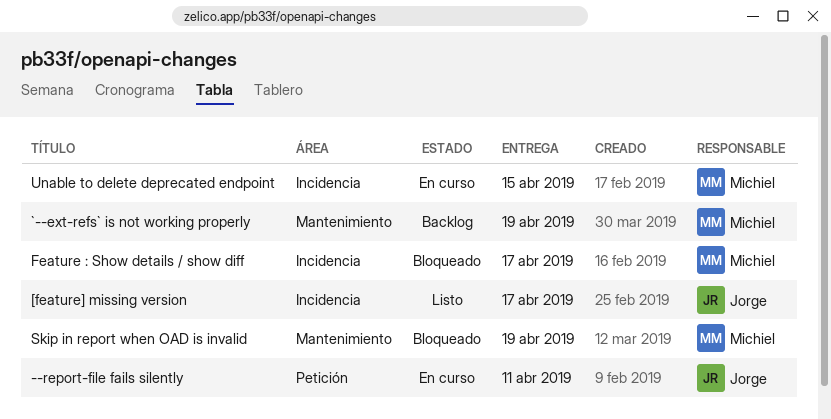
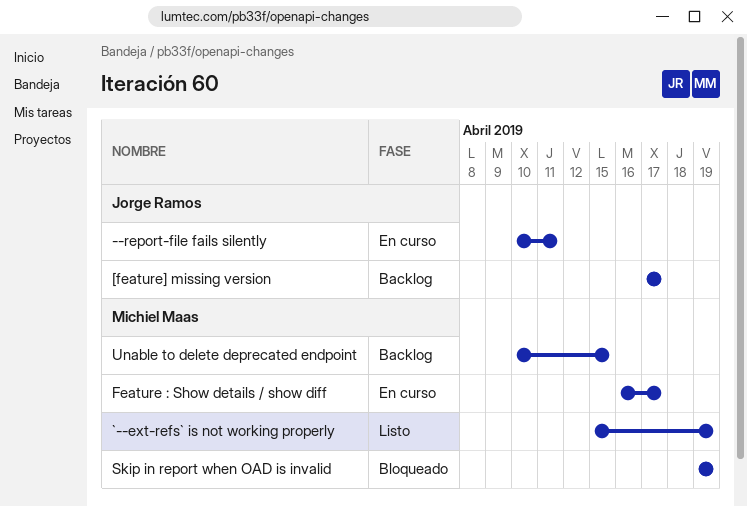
[feature] missing version, status: Listo -> Backlog
`--ext-refs` is not working properly, status: Backlog -> Listo
Feature : Show details / show diff, status: Bloqueado -> En curso
Unable to delete deprecated endpoint, status: En curso -> Backlog

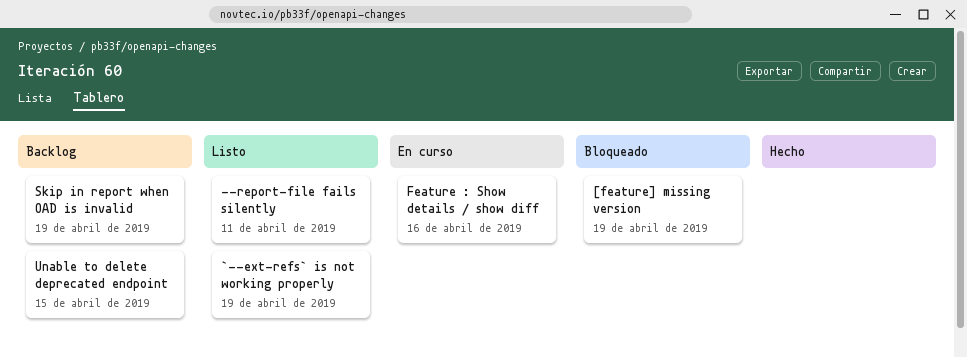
--report-file fails silently, status: En curso -> Listo
[feature] missing version, status: Backlog -> Bloqueado
[feature] missing version, due: Apr 17 -> Apr 19
Feature : Show details / show diff, due: Apr 17 -> Apr 16
Skip in report when OAD is invalid, status: Bloqueado -> Backlog

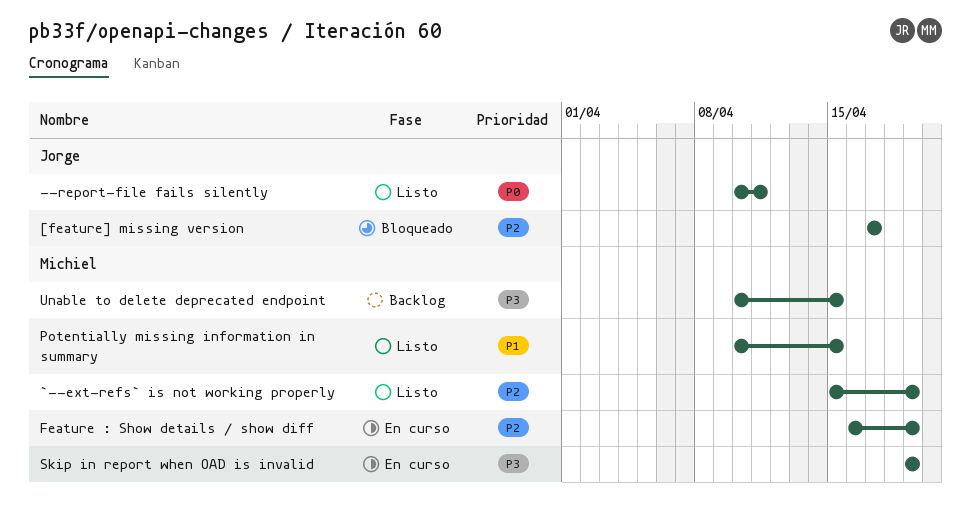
[feature] missing version, due: Apr 19 -> Apr 17
Feature : Show details / show diff, due: Apr 16 -> Apr 19
Potentially missing information in summary: none -> present
Skip in report when OAD is invalid, status: Backlog -> En curso

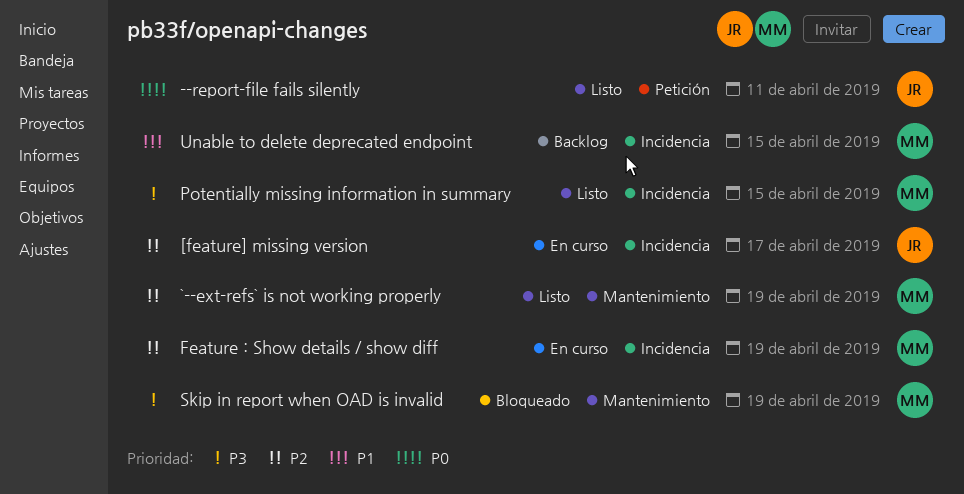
[feature] missing version, status: Bloqueado -> En curso
Potentially missing information in summary, priority: P1 -> P3
Skip in report when OAD is invalid, status: En curso -> Bloqueado
Unable to delete deprecated endpoint, priority: P3 -> P1

